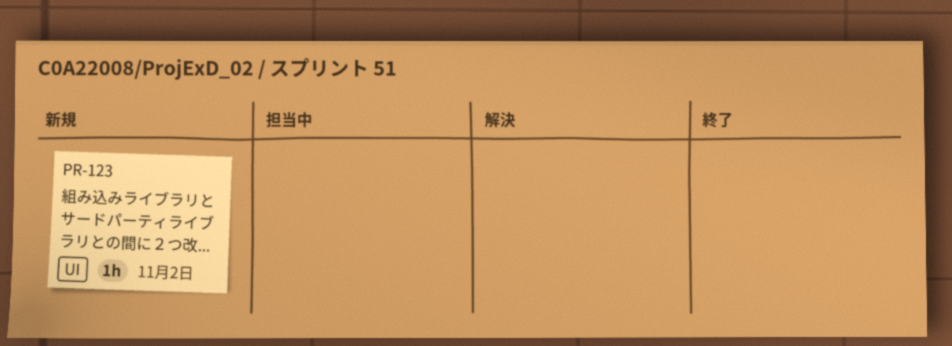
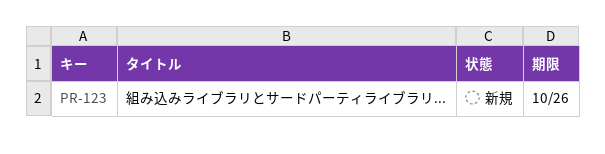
PR-123, due: Nov 2 -> Oct 26

